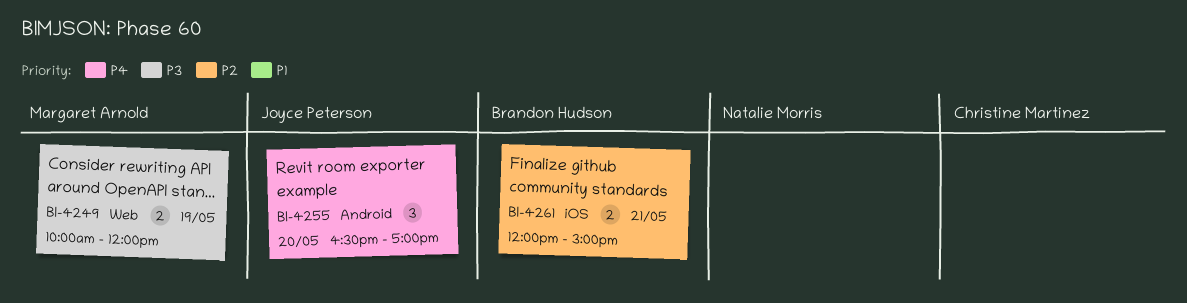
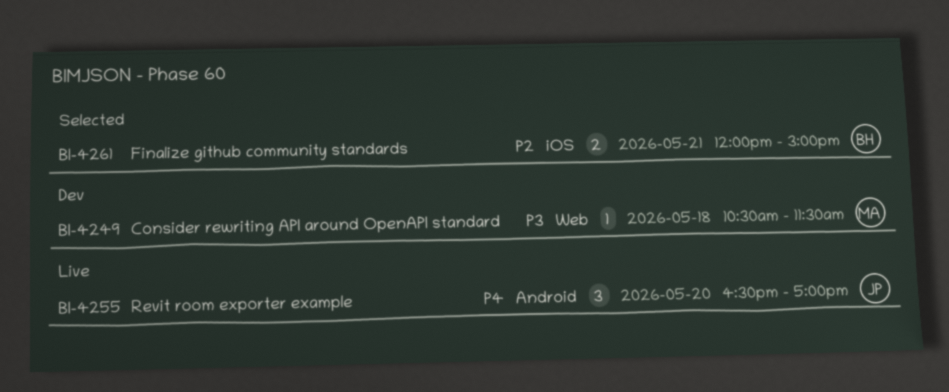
BI-4249, estimate: 2 -> 1
BI-4249, day: May 19 -> May 18
BI-4249, begins: 10:00 -> 10:30
BI-4249, ends: 12:00 -> 11:30

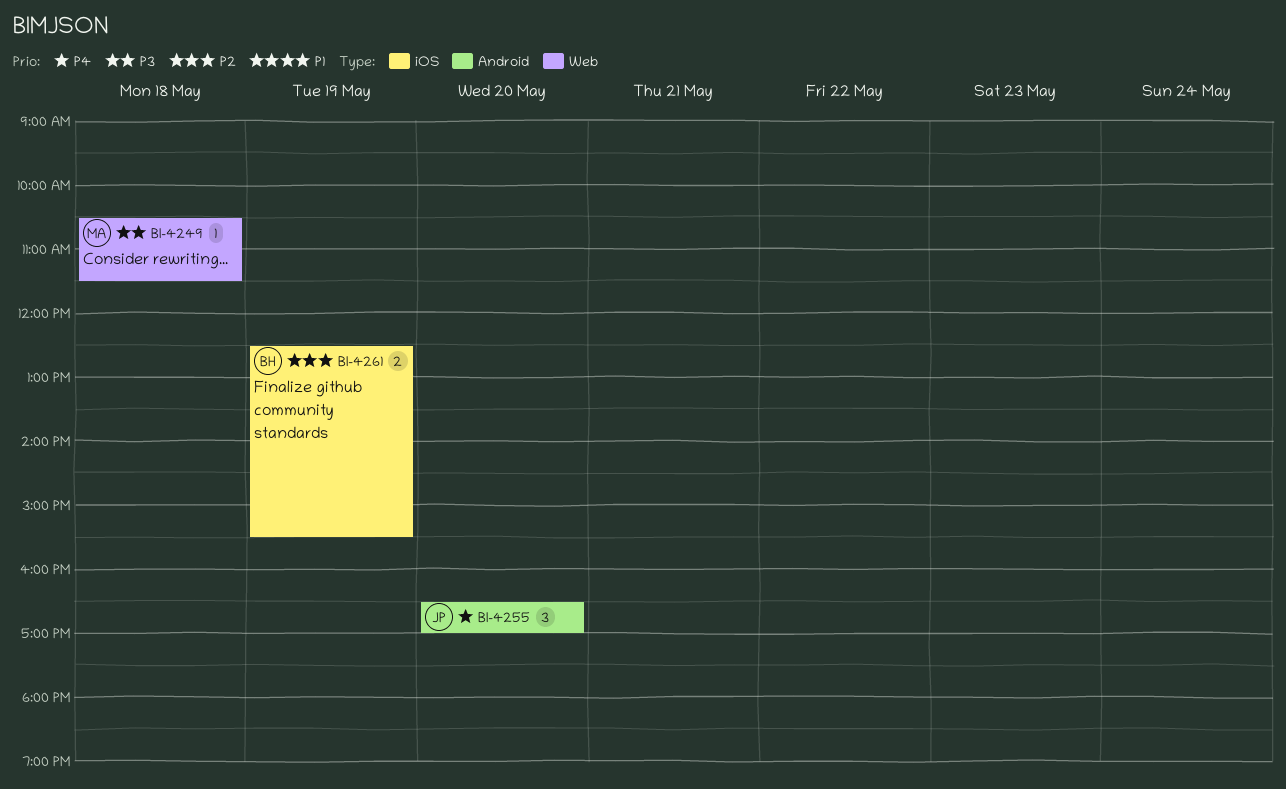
BI-4261, day: May 21 -> May 19
BI-4261, begins: 12:00 -> 12:30
BI-4261, ends: 15:00 -> 15:30

